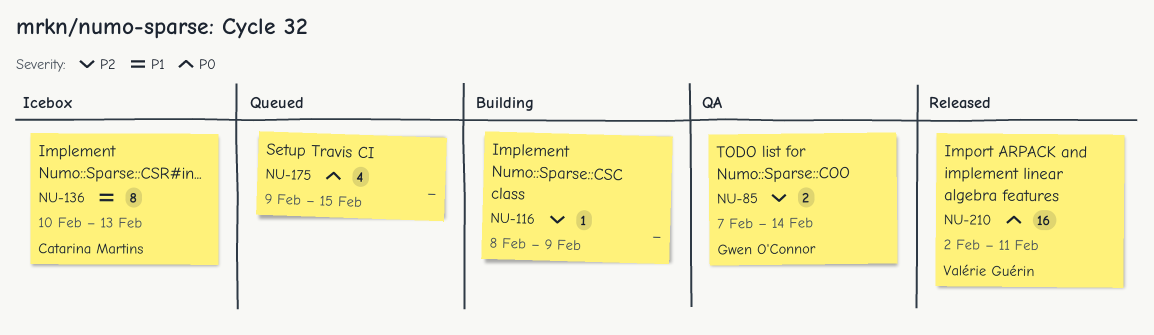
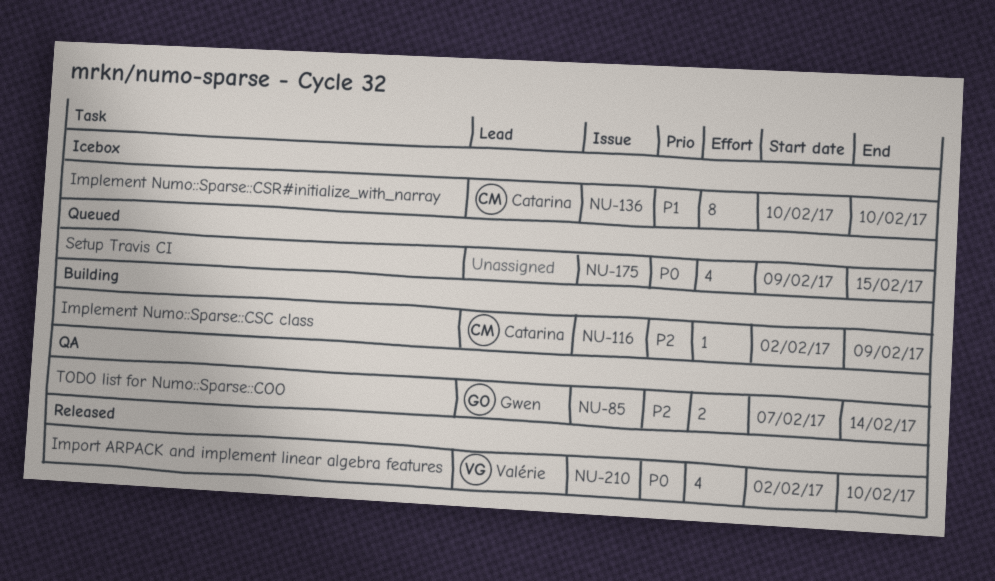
NU-116, owner: none -> Catarina Martins
NU-116, start: Feb 8 -> Feb 2
NU-136, due: Feb 13 -> Feb 10
NU-210, estimate: 16 -> 4
NU-210, due: Feb 11 -> Feb 10

